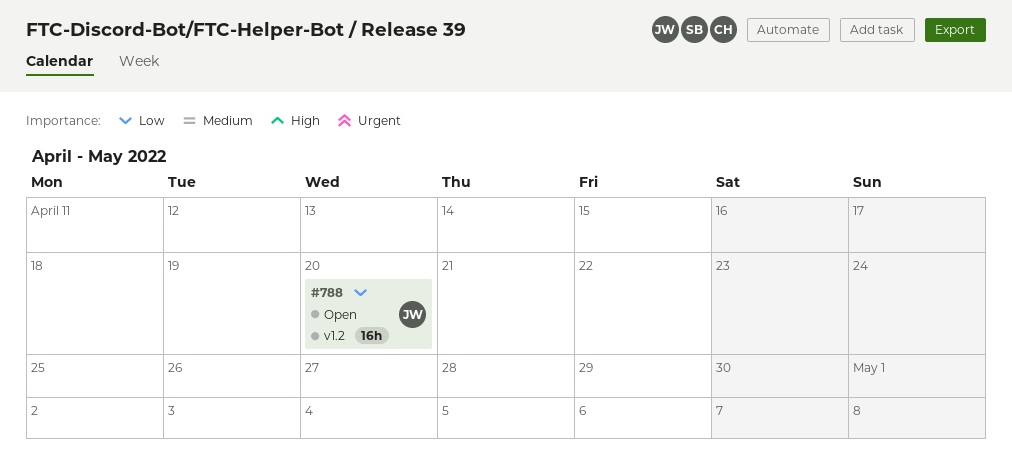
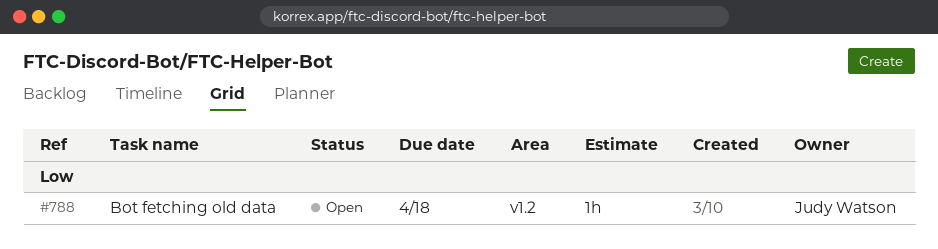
#788, estimate: 16h -> 1h
#788, due: Apr 20 -> Apr 18

